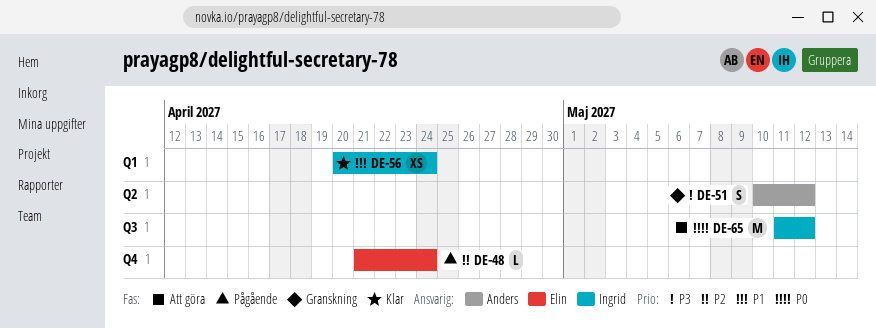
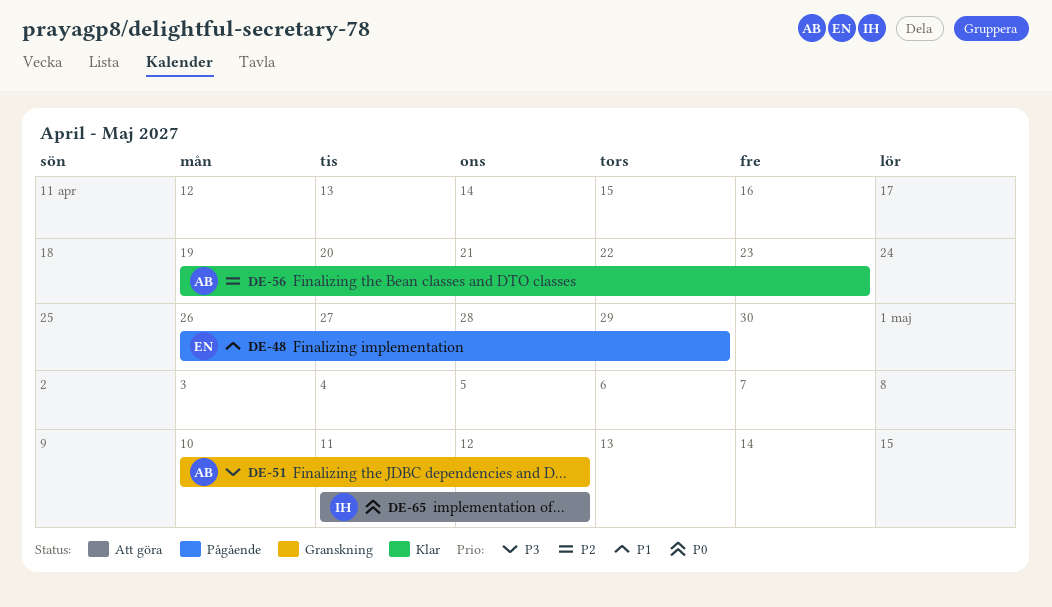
DE-48, priority: P2 -> P1
DE-48, start: Apr 21 -> Apr 26
DE-48, due: Apr 24 -> Apr 29
DE-56, owner: Ingrid -> Anders
DE-56, priority: P1 -> P2
DE-56, start: Apr 20 -> Apr 19
DE-56, due: Apr 24 -> Apr 23

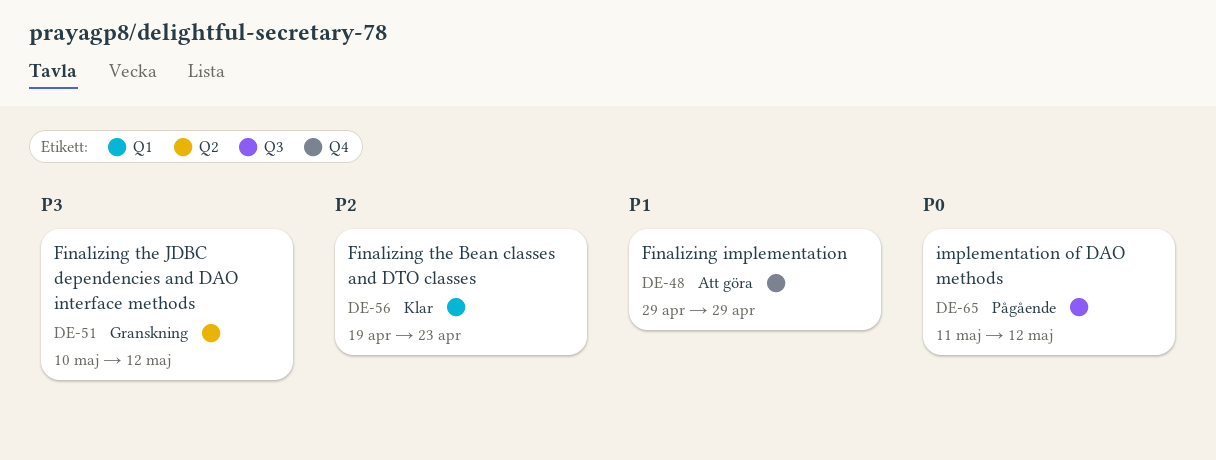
DE-48, status: Pågående -> Att göra
DE-48, start: Apr 26 -> Apr 29
DE-65, status: Att göra -> Pågående

